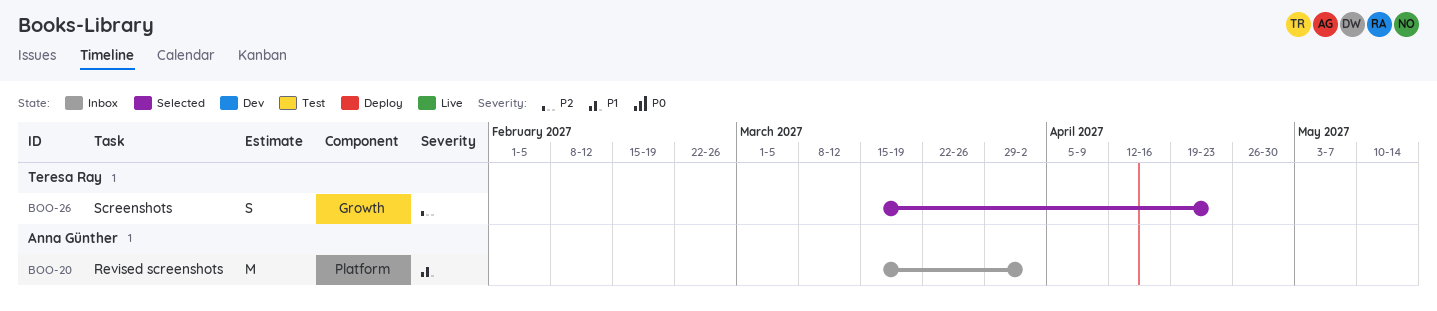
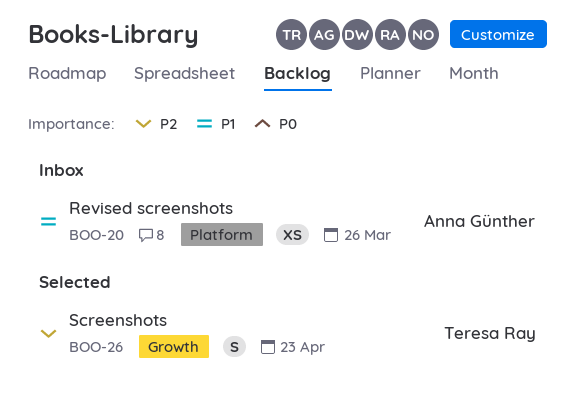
BOO-20, estimate: M -> XS
BOO-20, due: Apr 2 -> Mar 26

